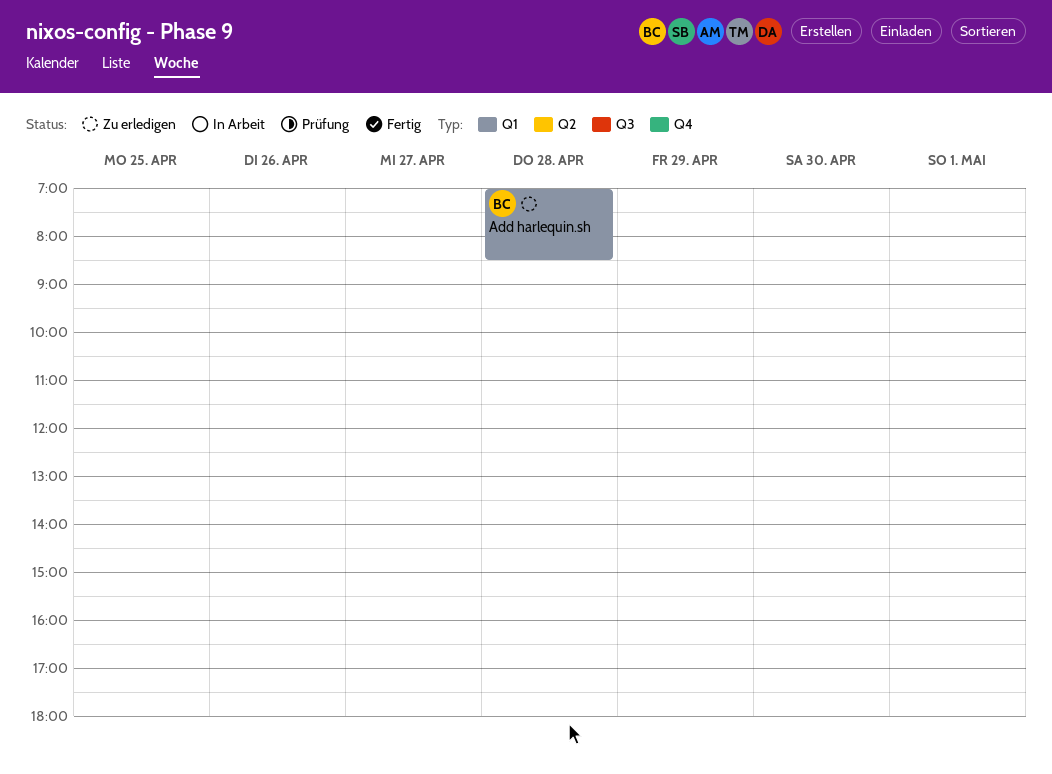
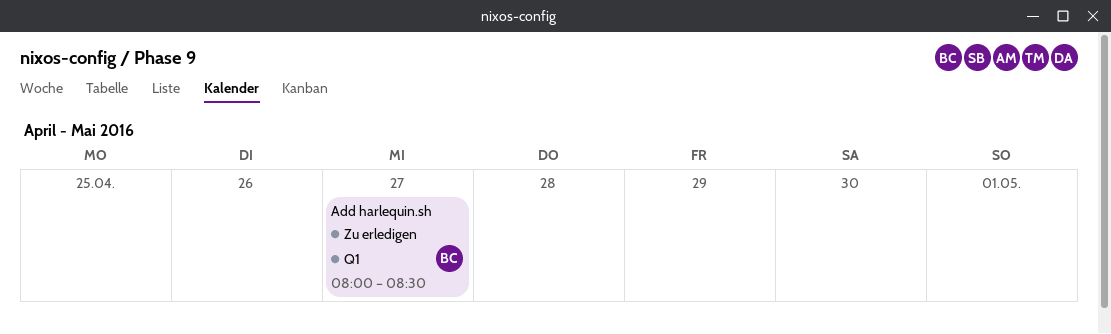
Add harlequin.sh, day: Apr 28 -> Apr 27
Add harlequin.sh, begins: 07:00 -> 08:00

